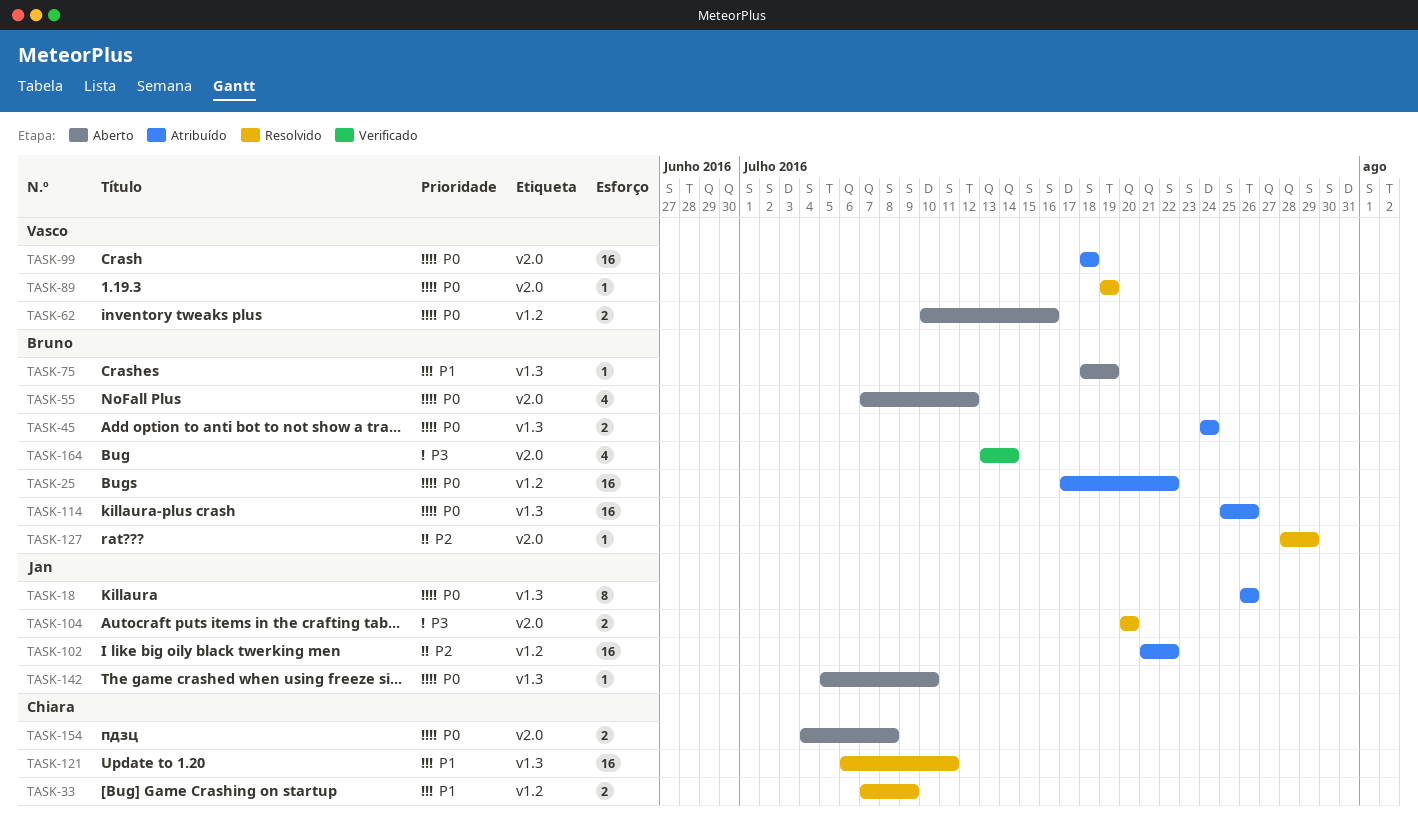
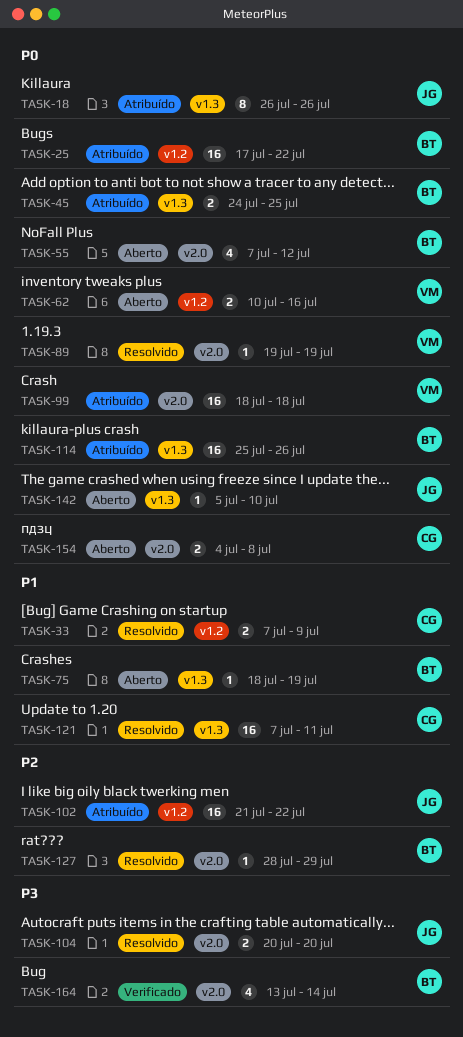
TASK-45, due: Jul 24 -> Jul 25
TASK-121, start: Jul 6 -> Jul 7

